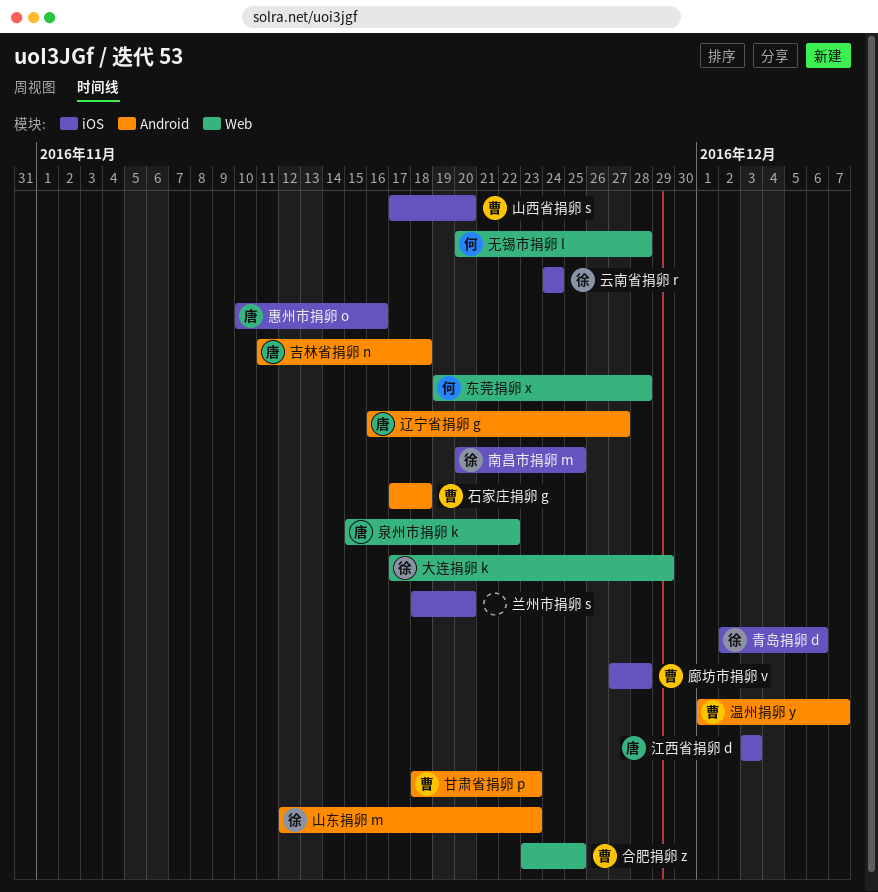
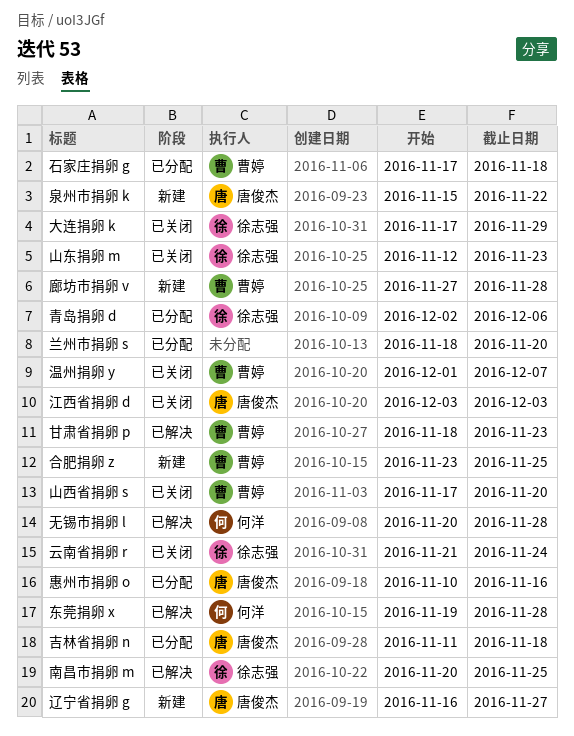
云南省捐卵 r, start: Nov 24 -> Nov 21

